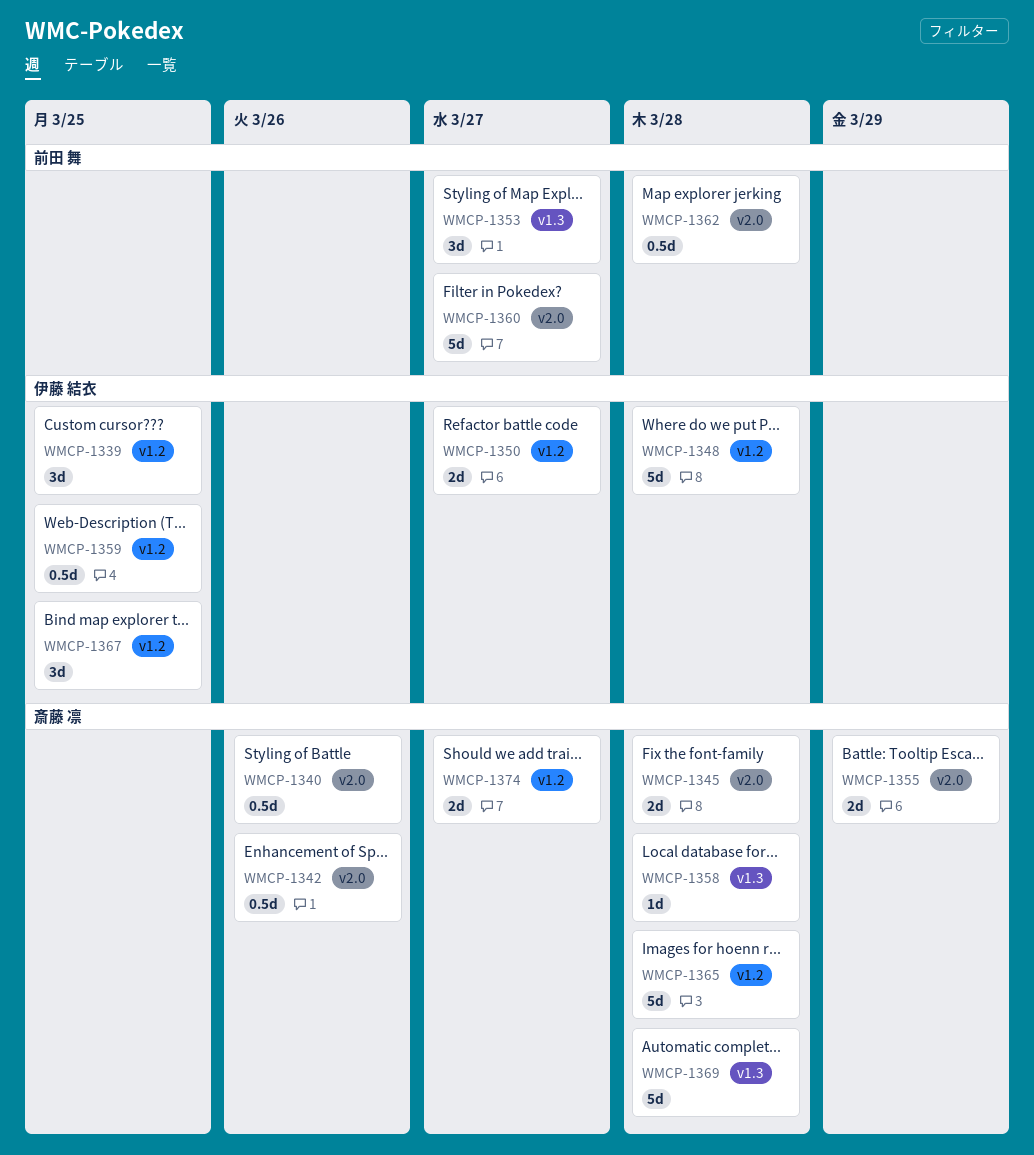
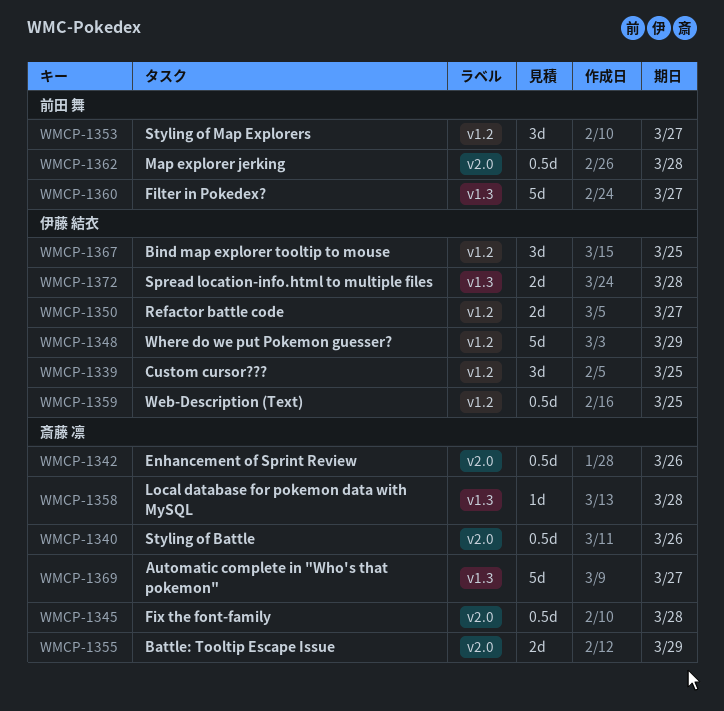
WMCP-1345, estimate: 2d -> 0.5d
WMCP-1348, due: Mar 28 -> Mar 29
WMCP-1353, label: v1.3 -> v1.2
WMCP-1360, label: v2.0 -> v1.3
WMCP-1365: present -> none
WMCP-1369, due: Mar 28 -> Mar 27
WMCP-1372: none -> present
WMCP-1374: present -> none

